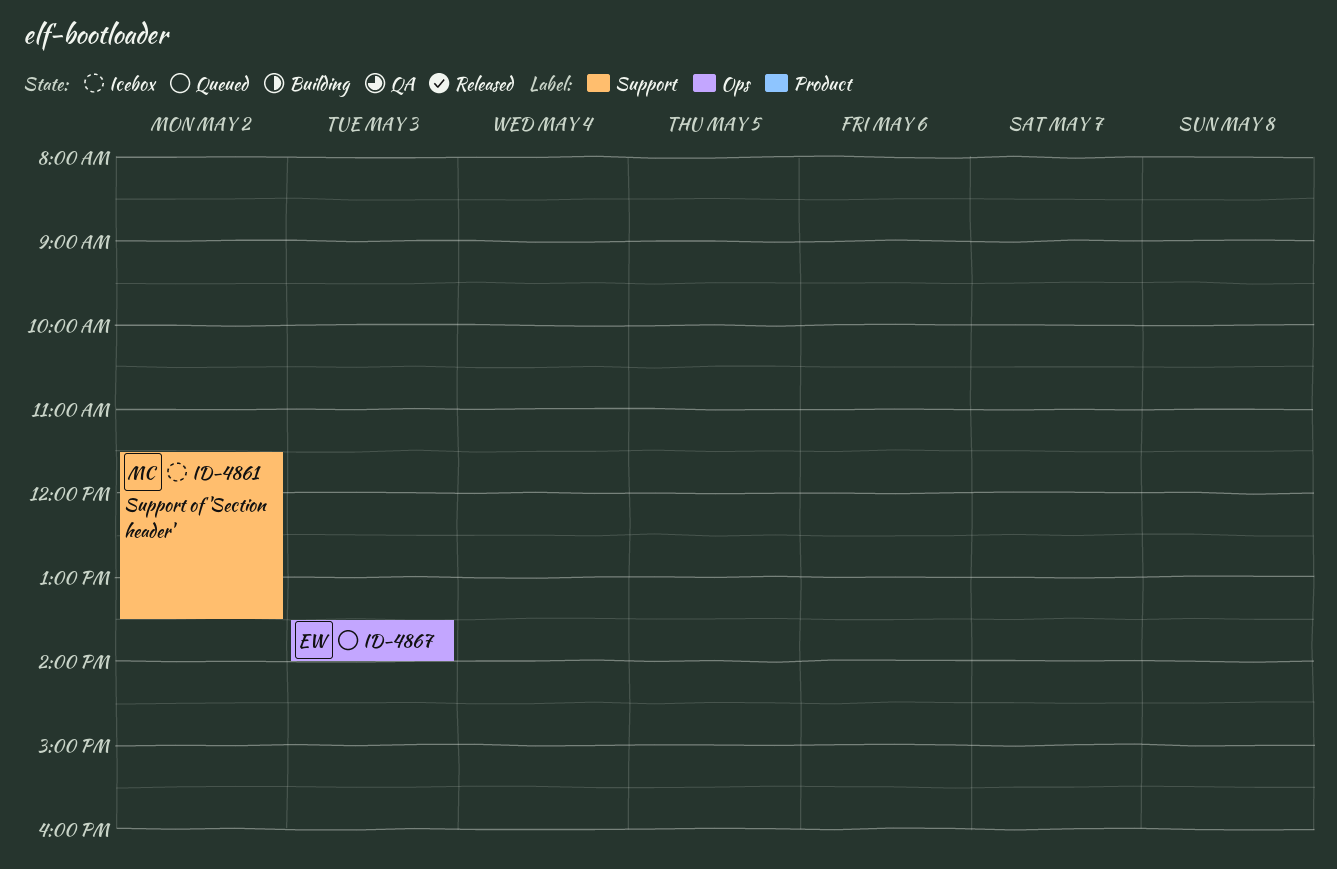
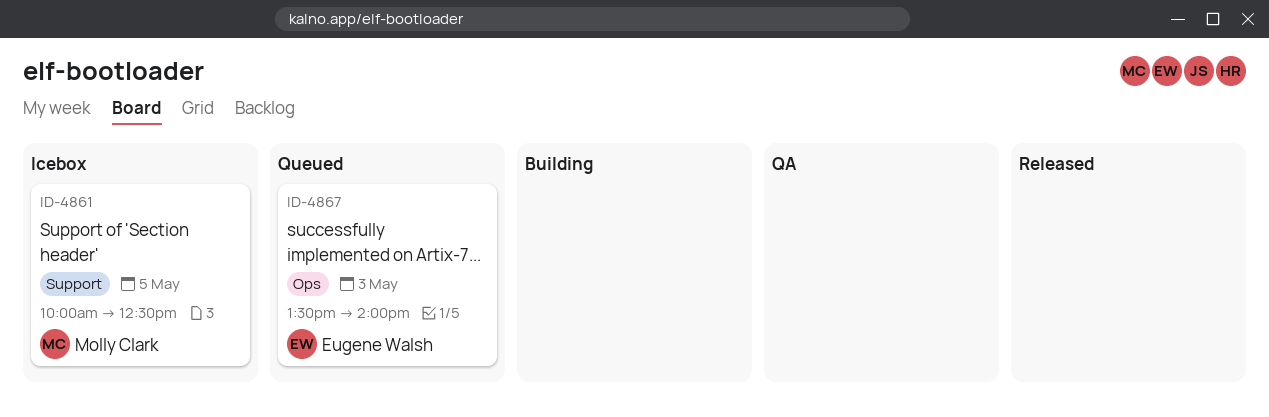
ID-4861, day: May 2 -> May 5
ID-4861, begins: 11:30 -> 10:00
ID-4861, ends: 13:30 -> 12:30

